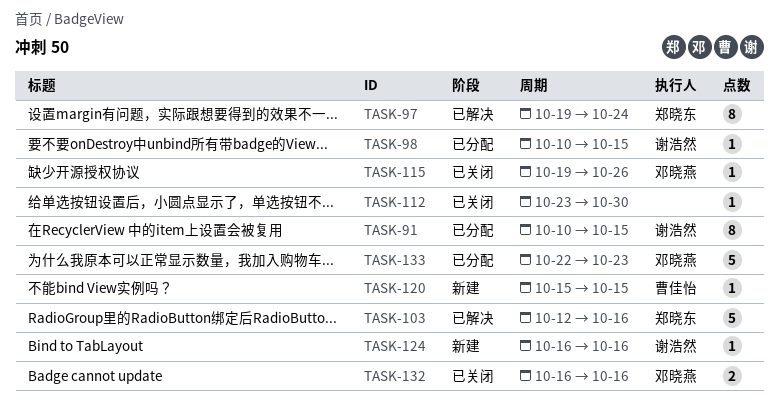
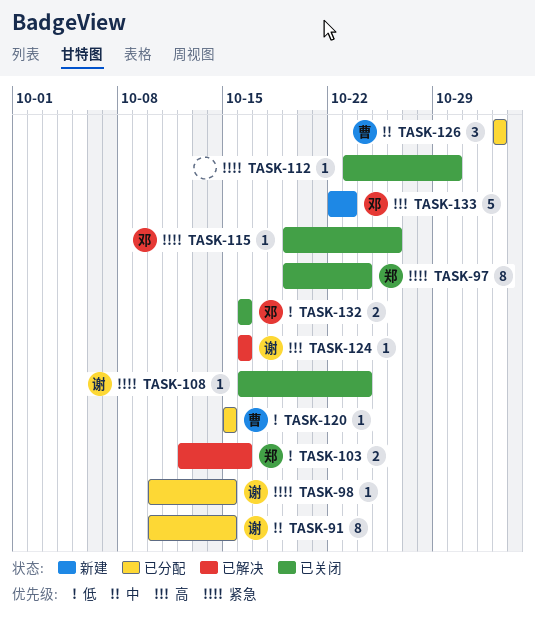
TASK-97, status: 已解决 -> 已关闭
TASK-103, estimate: 5 -> 2
TASK-108: none -> present
TASK-120, status: 新建 -> 已分配
TASK-124, status: 新建 -> 已解决
TASK-126: none -> present
TASK-133, status: 已分配 -> 新建

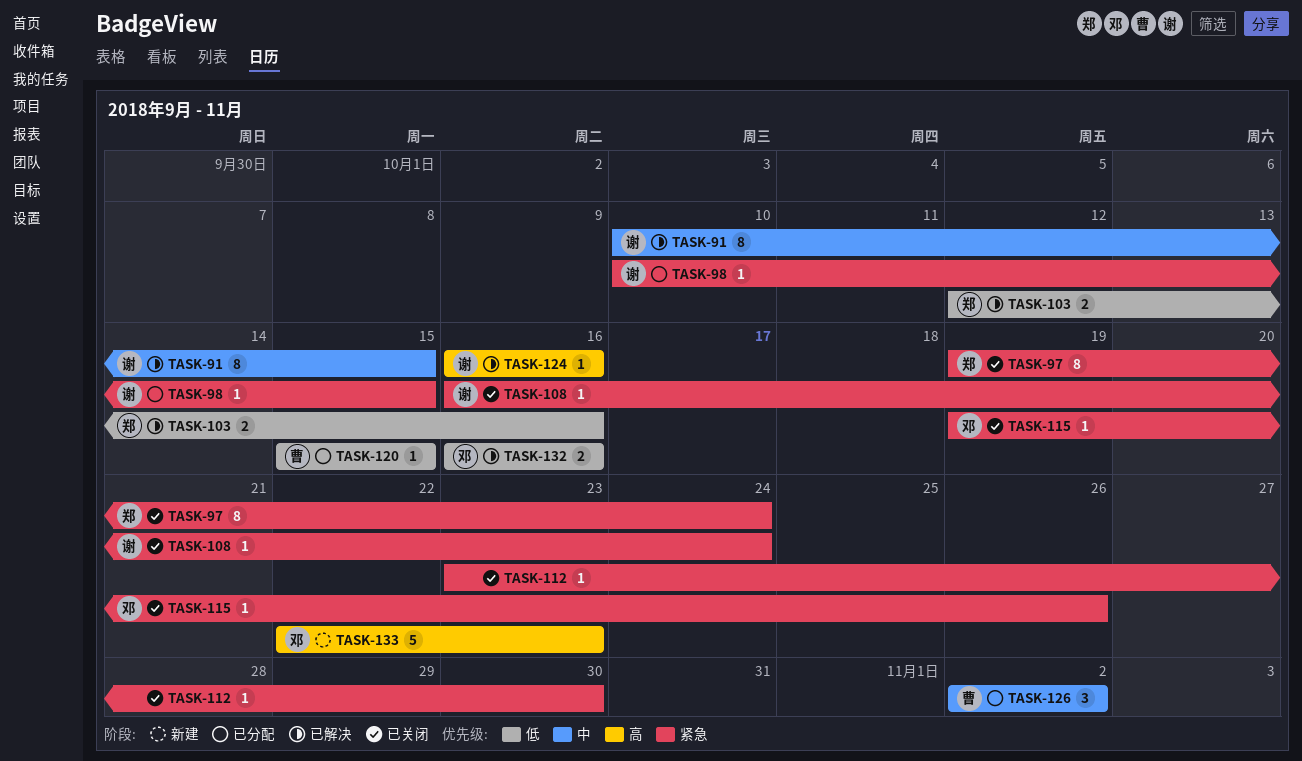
TASK-91, status: 已分配 -> 已解决
TASK-132, status: 已关闭 -> 已解决

